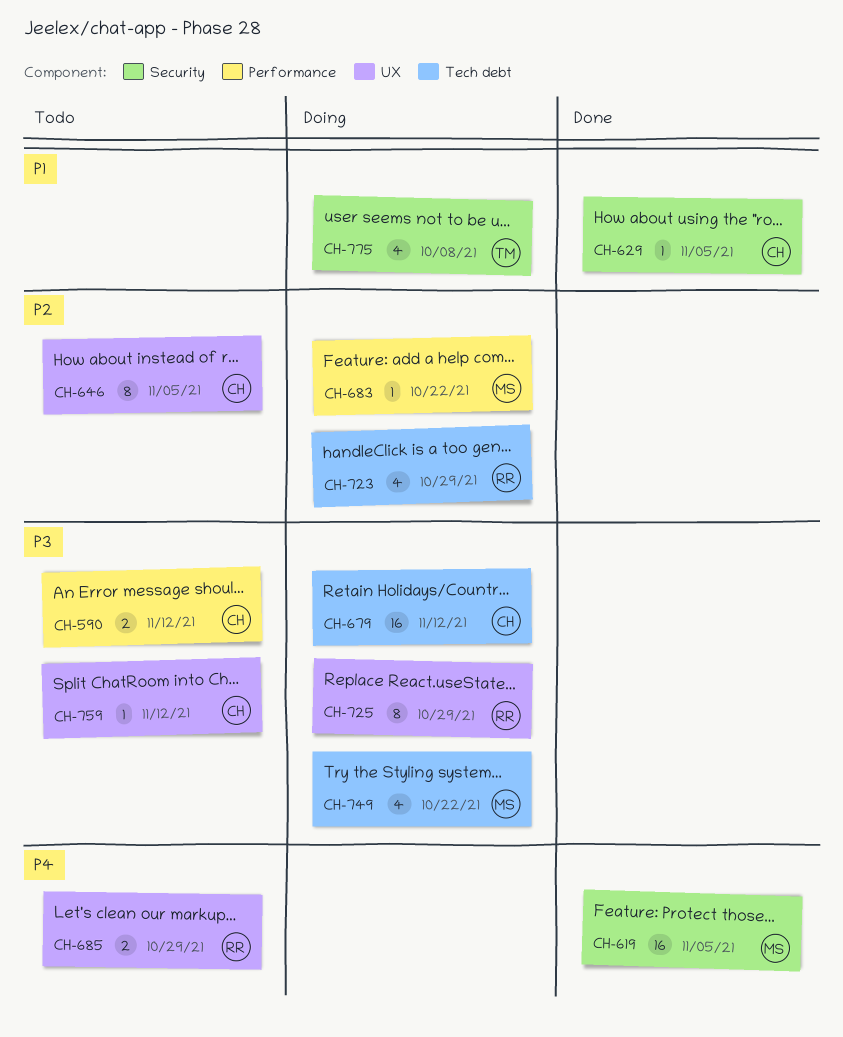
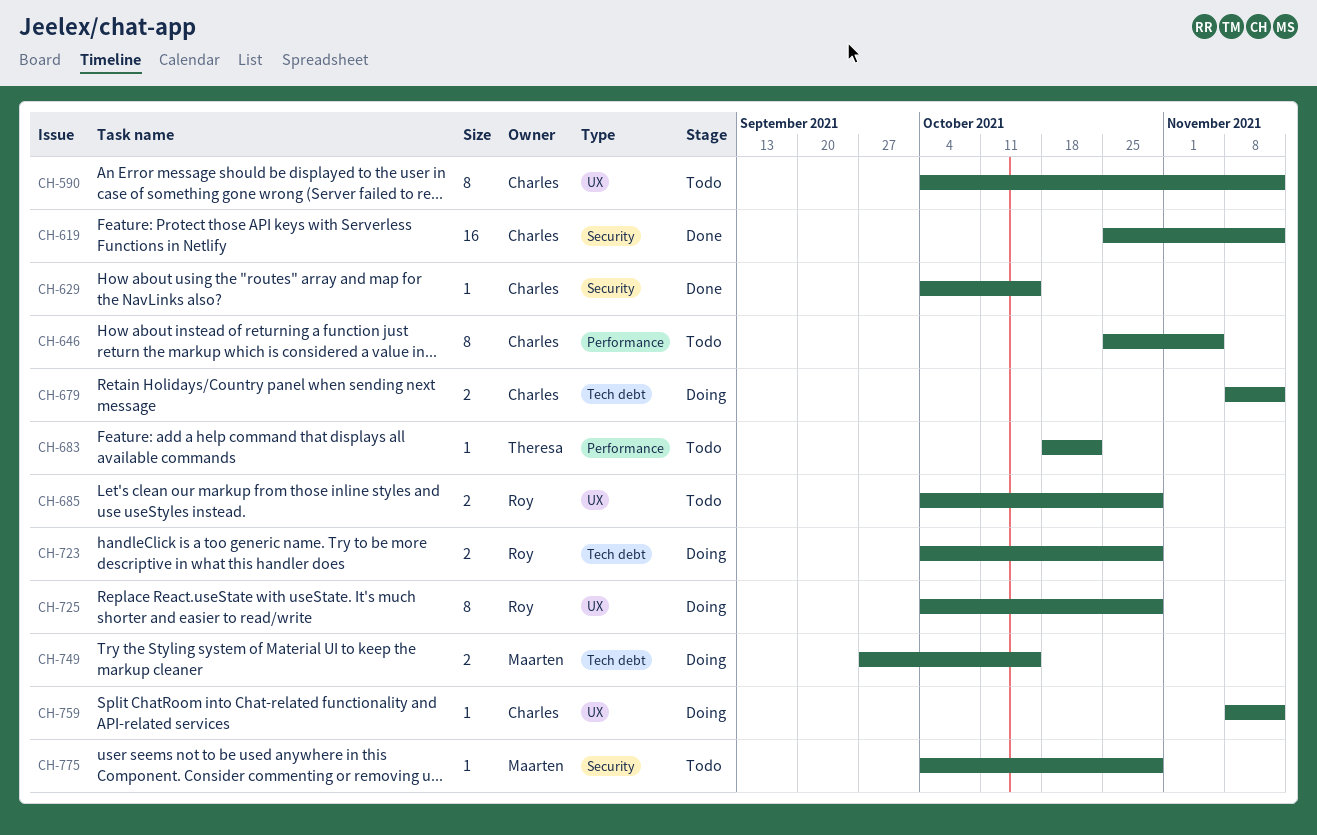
CH-590, label: Performance -> UX
CH-590, estimate: 2 -> 8
CH-619, owner: Maarten -> Charles
CH-619, due: Nov 5 -> Nov 12
CH-629, due: Nov 5 -> Oct 15
CH-646, label: UX -> Performance
CH-679, estimate: 16 -> 2
CH-683, status: Doing -> Todo
CH-683, owner: Maarten -> Theresa
CH-723, estimate: 4 -> 2
CH-749, estimate: 4 -> 2
CH-749, due: Oct 22 -> Oct 15
CH-759, status: Todo -> Doing
CH-775, status: Doing -> Todo
CH-775, owner: Theresa -> Maarten
CH-775, estimate: 4 -> 1
CH-775, due: Oct 8 -> Oct 29

